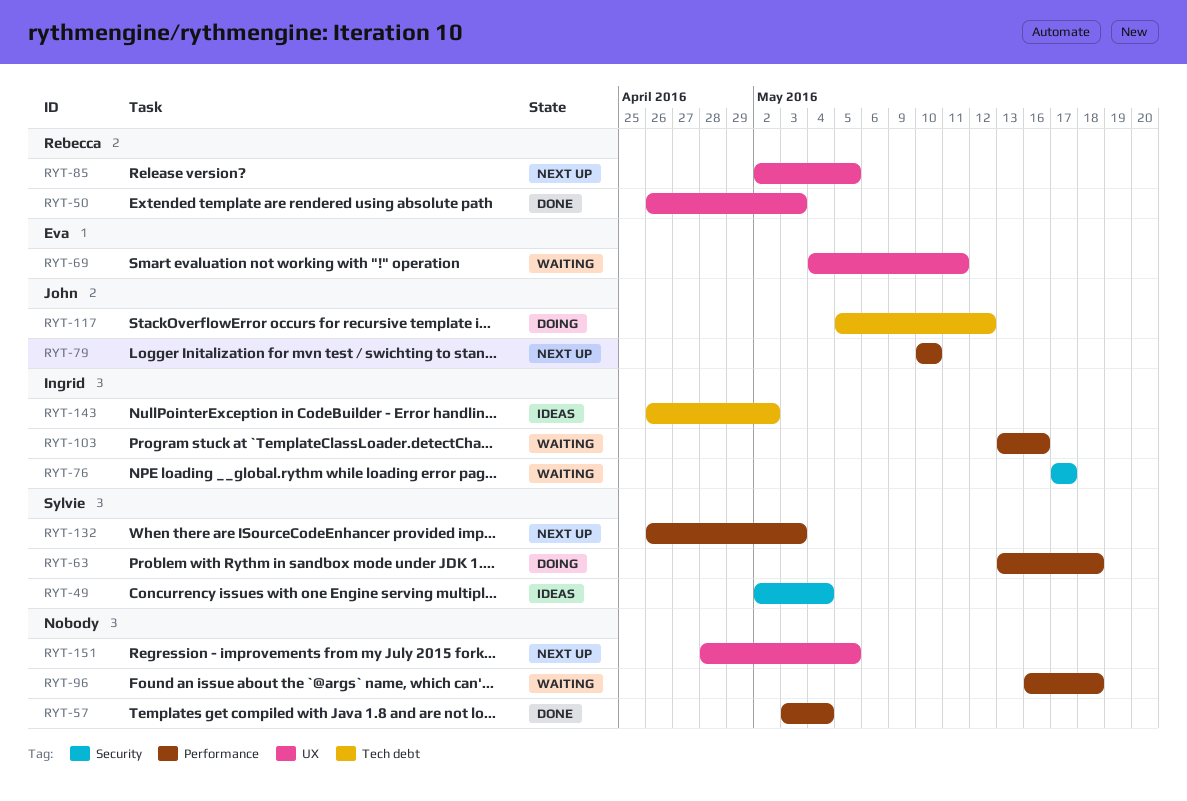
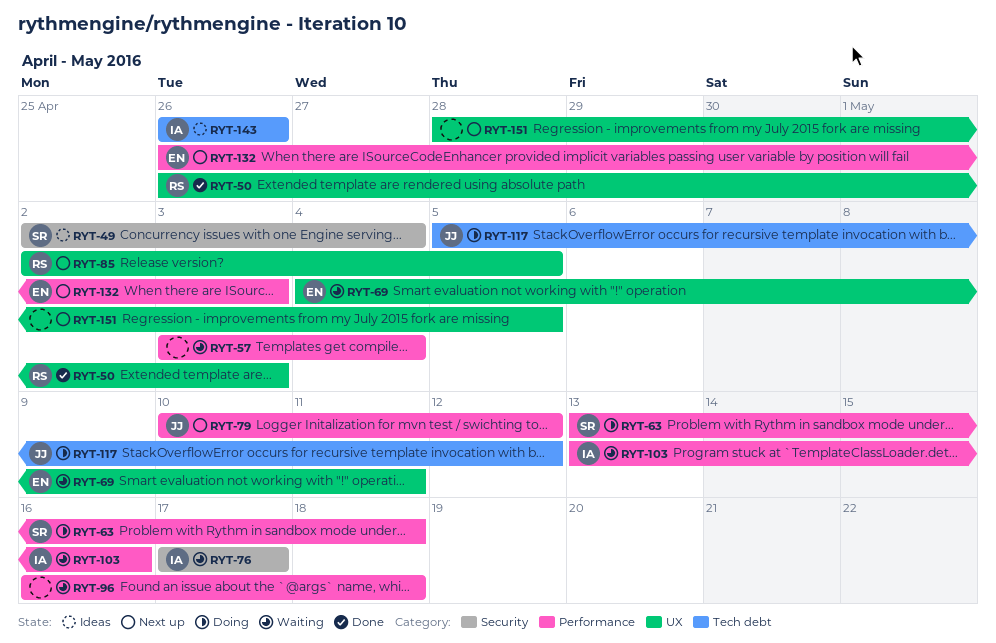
RYT-57, status: Done -> Waiting
RYT-79, due: May 10 -> May 12
RYT-132, owner: Sylvie -> Eva
RYT-143, due: May 2 -> Apr 26

